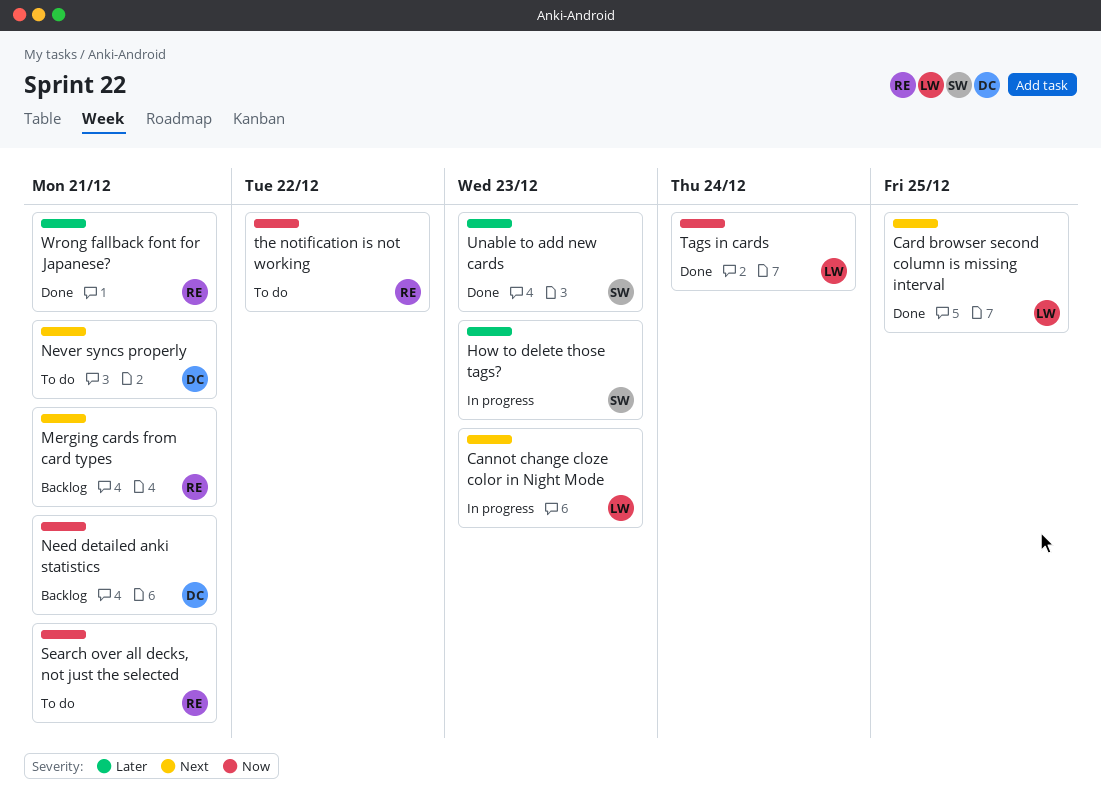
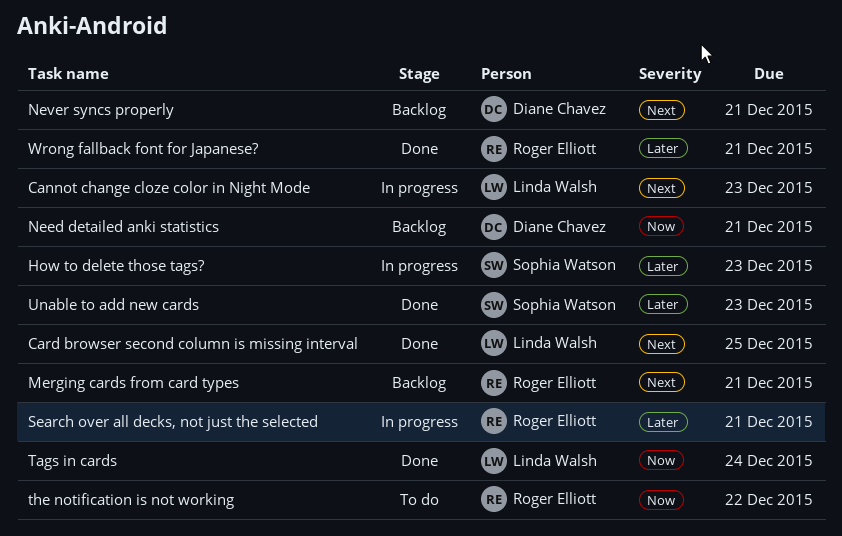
Never syncs properly, status: To do -> Backlog
Search over all decks, not just the selected, status: To do -> In progress
Search over all decks, not just the selected, priority: Now -> Later

